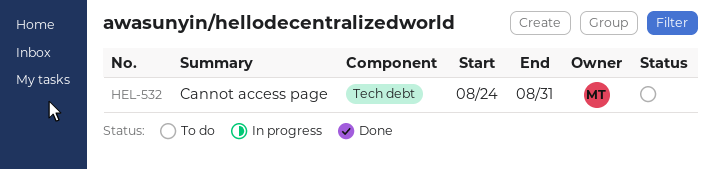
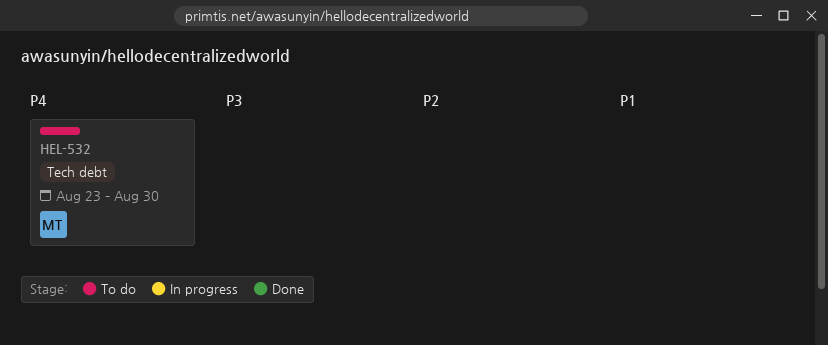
HEL-532, start: Aug 24 -> Aug 23
HEL-532, due: Aug 31 -> Aug 30

